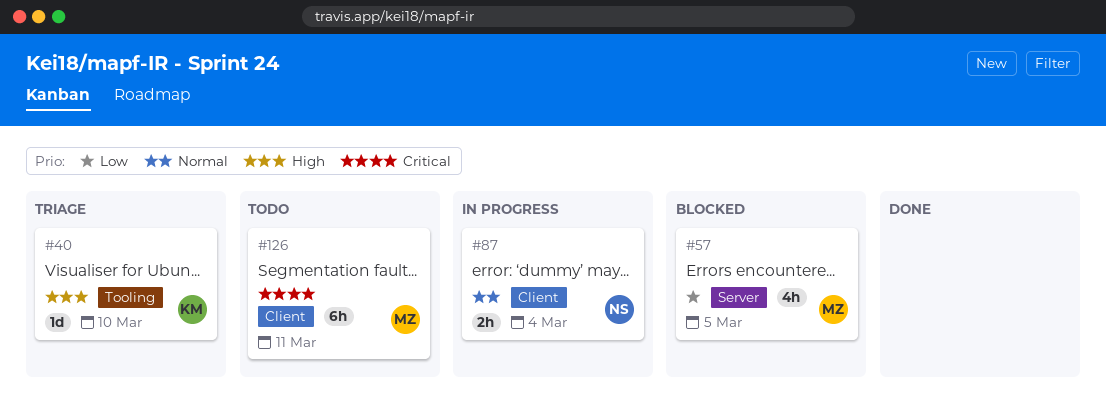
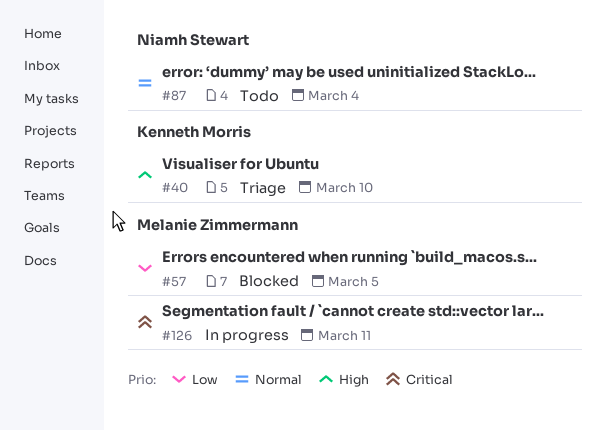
#87, status: In progress -> Todo
#126, status: Todo -> In progress

